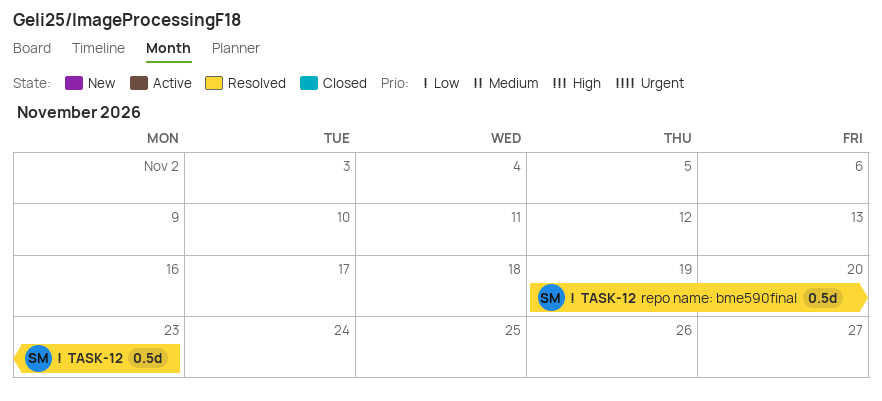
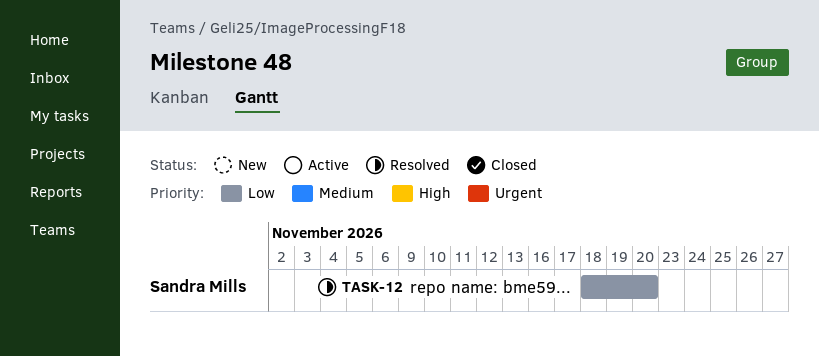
TASK-12, start: Nov 19 -> Nov 18
TASK-12, due: Nov 23 -> Nov 20

